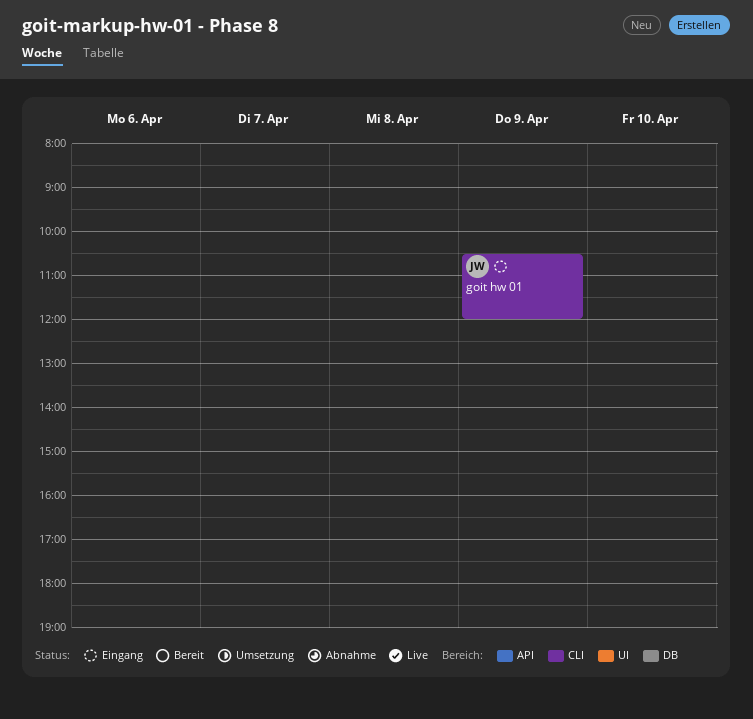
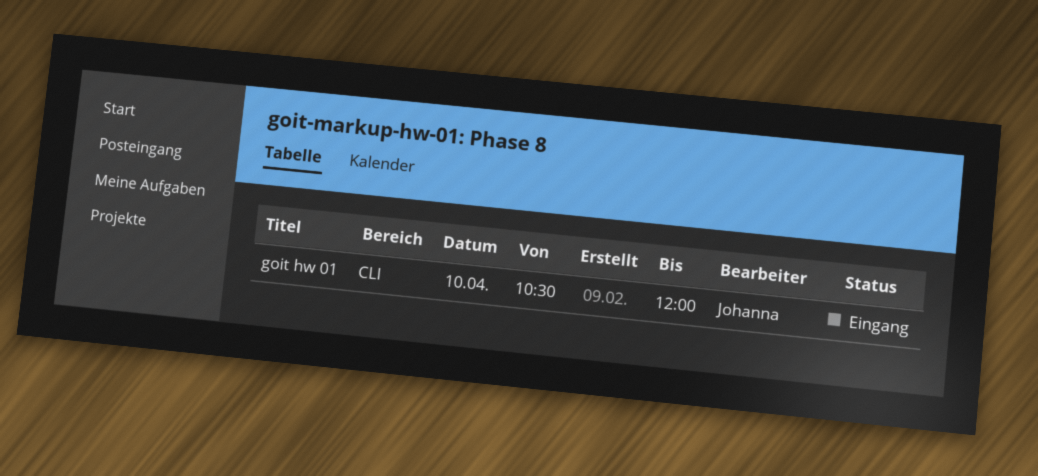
goit hw 01, day: Apr 9 -> Apr 10

